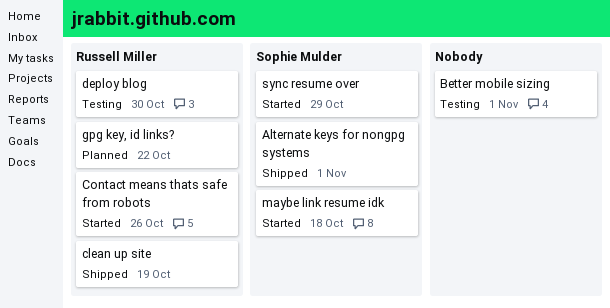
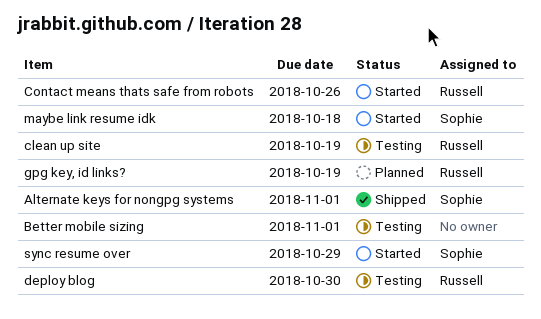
clean up site, status: Shipped -> Testing
gpg key, id links?, due: Oct 22 -> Oct 19

